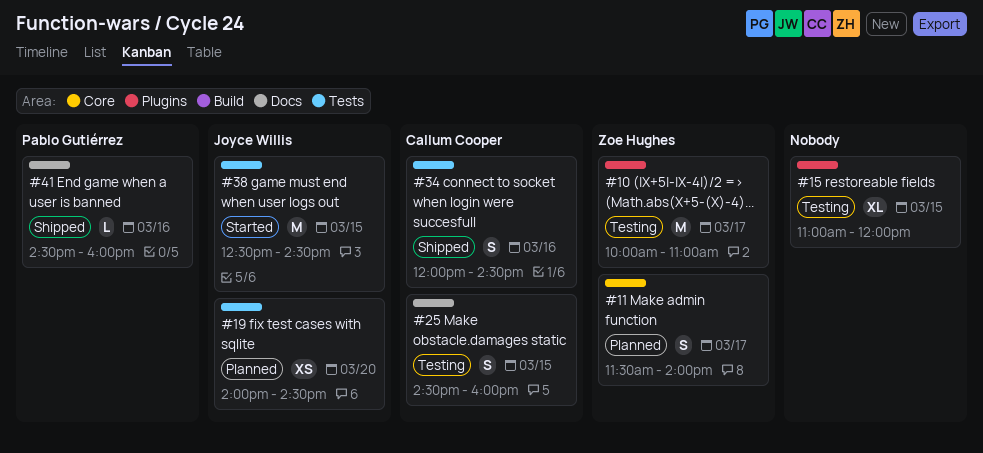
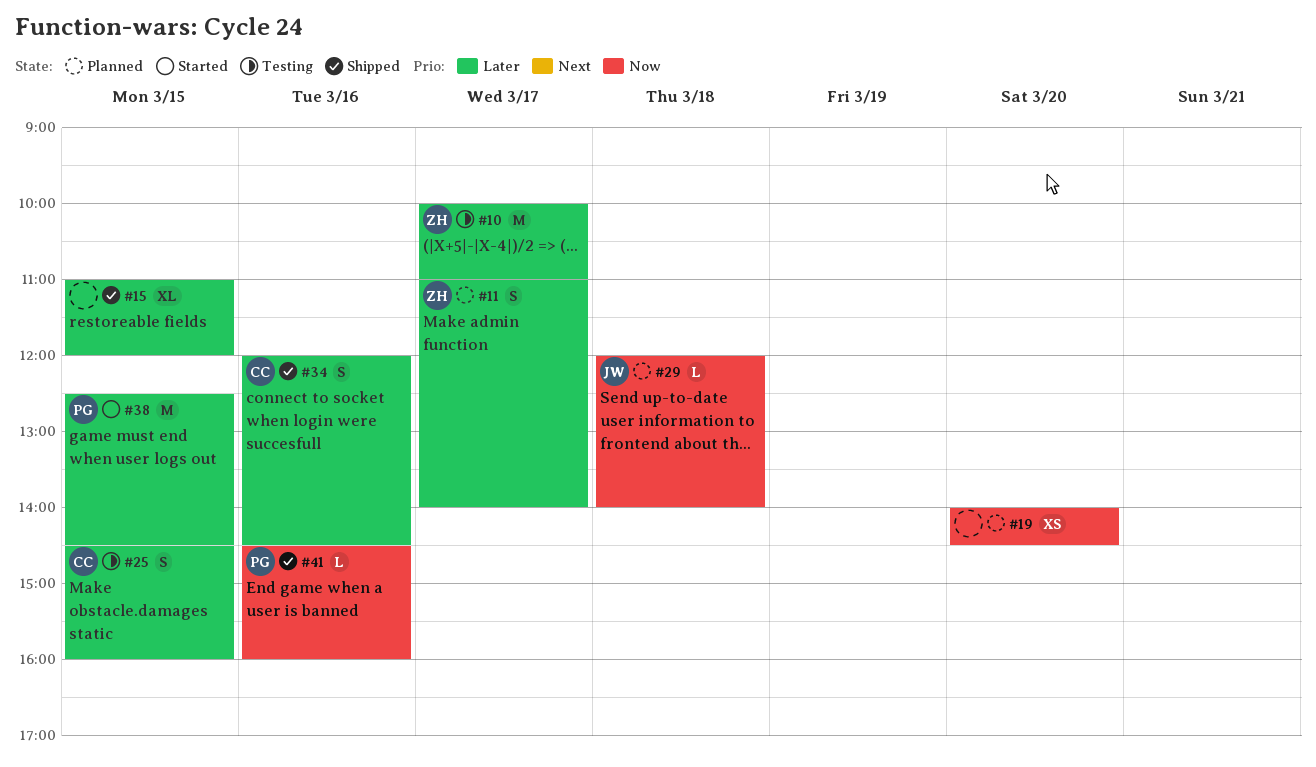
#11, begins: 11:30 -> 11:00
#15, status: Testing -> Shipped
#19, owner: Joyce Willis -> none
#29: none -> present
#38, owner: Joyce Willis -> Pablo Gutiérrez

